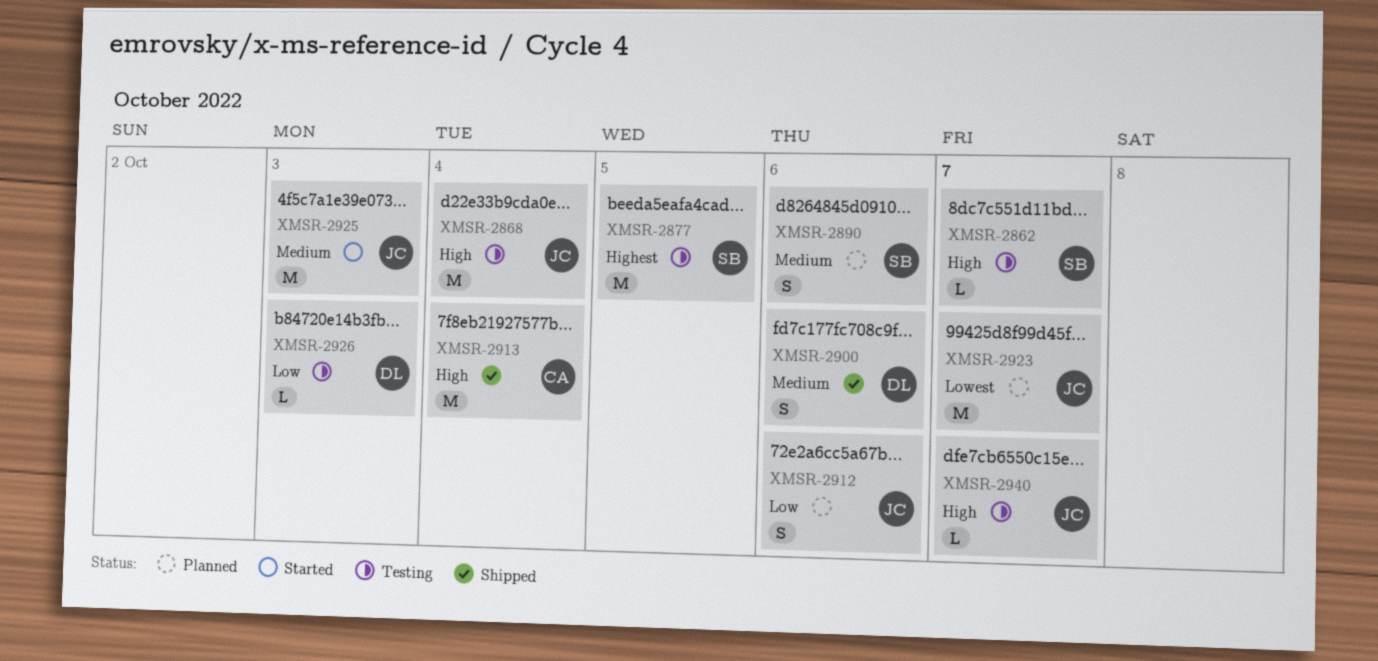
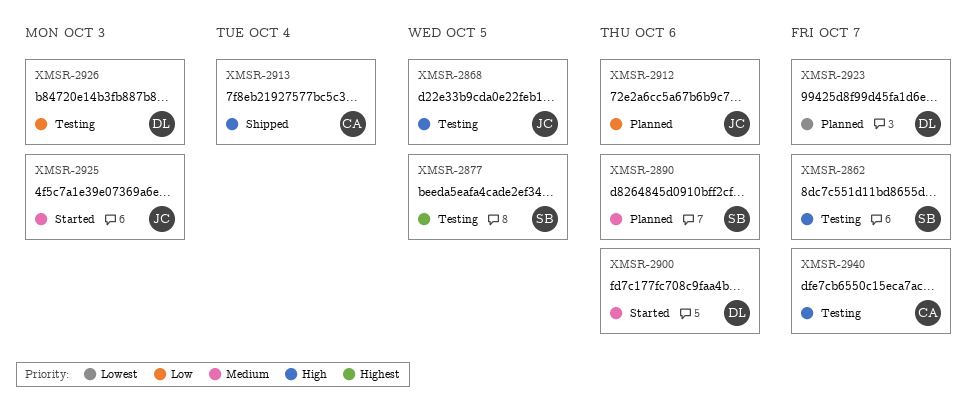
XMSR-2868, due: Oct 4 -> Oct 5
XMSR-2900, status: Shipped -> Started
XMSR-2923, owner: JC -> DL
XMSR-2940, owner: JC -> CA

